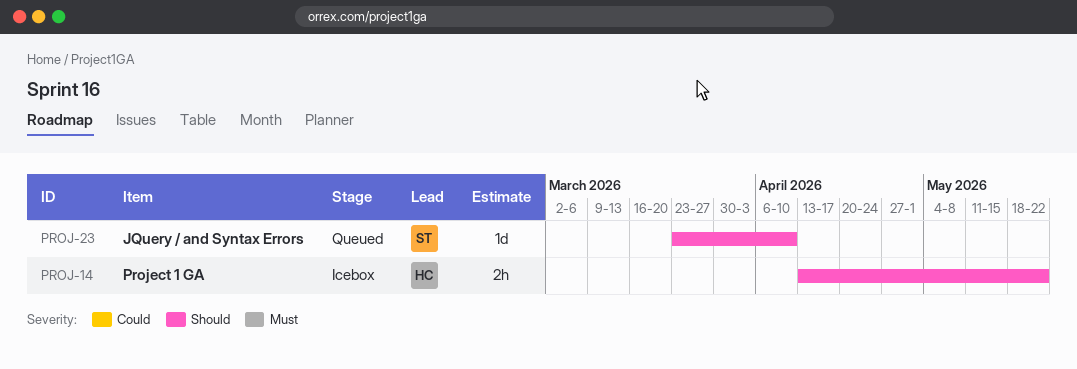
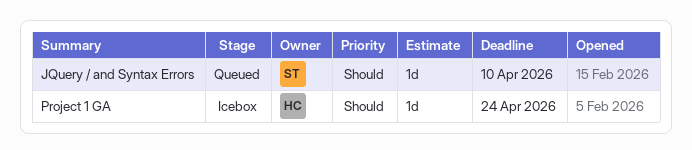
Project 1 GA, estimate: 2h -> 1d
Project 1 GA, due: May 22 -> Apr 24

